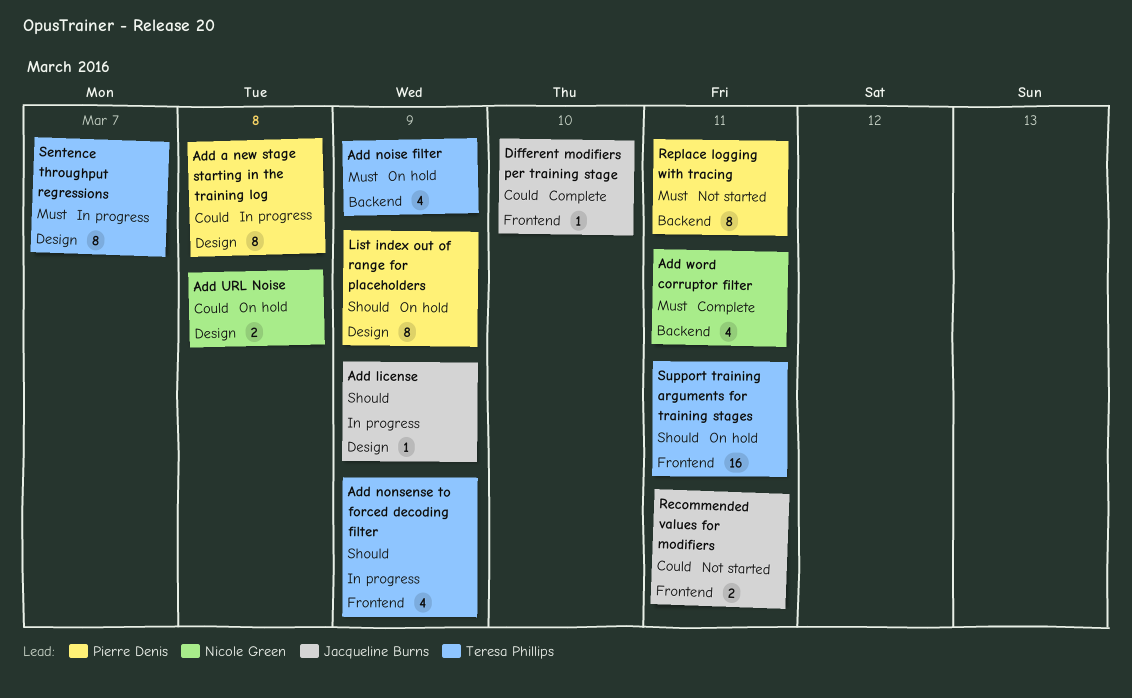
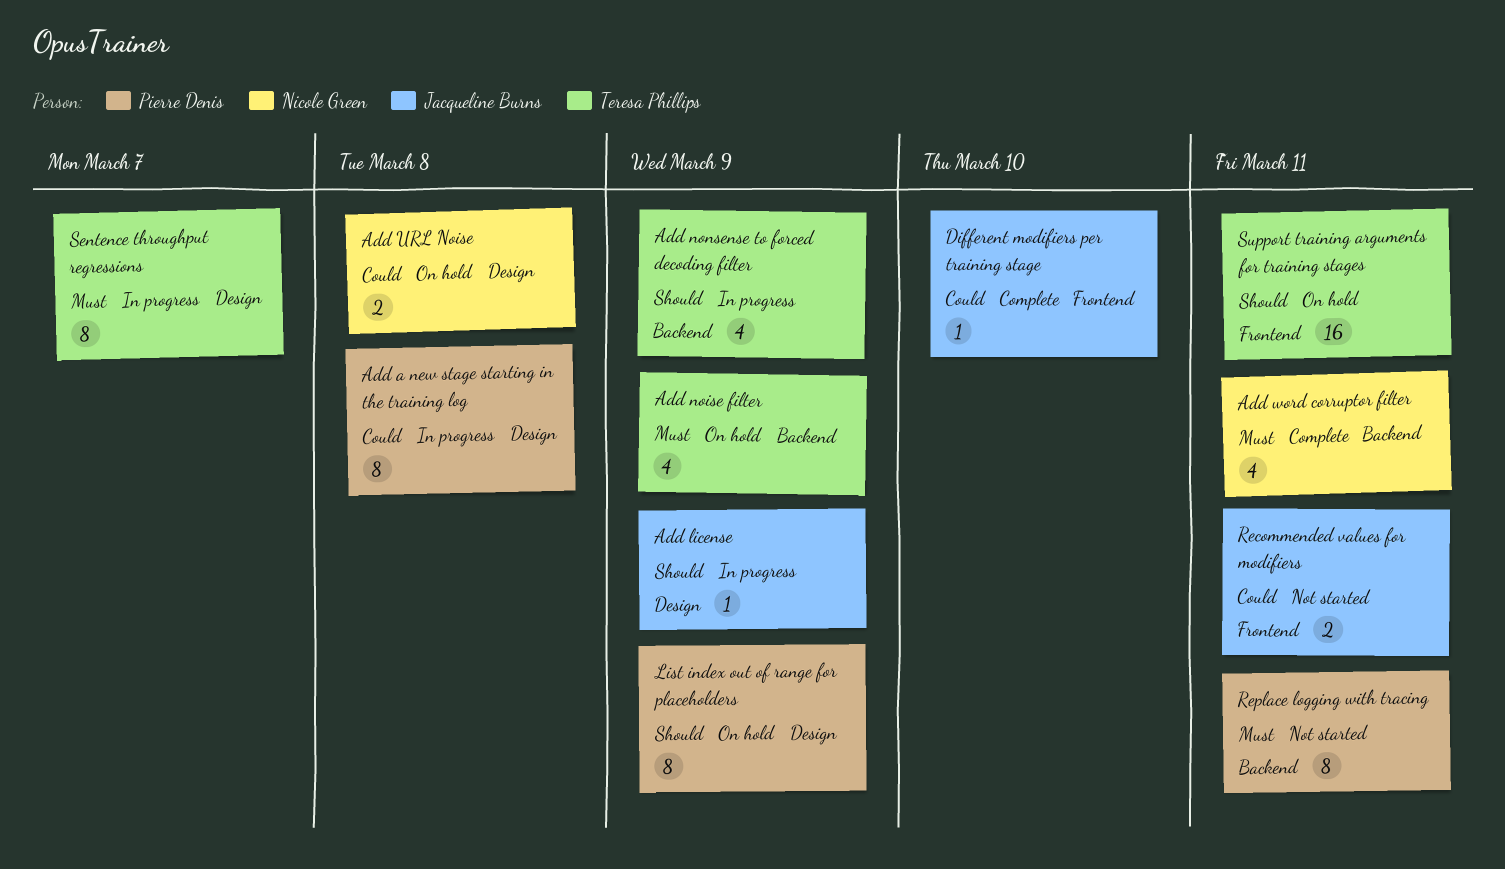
Add nonsense to forced decoding filter, label: Frontend -> Backend

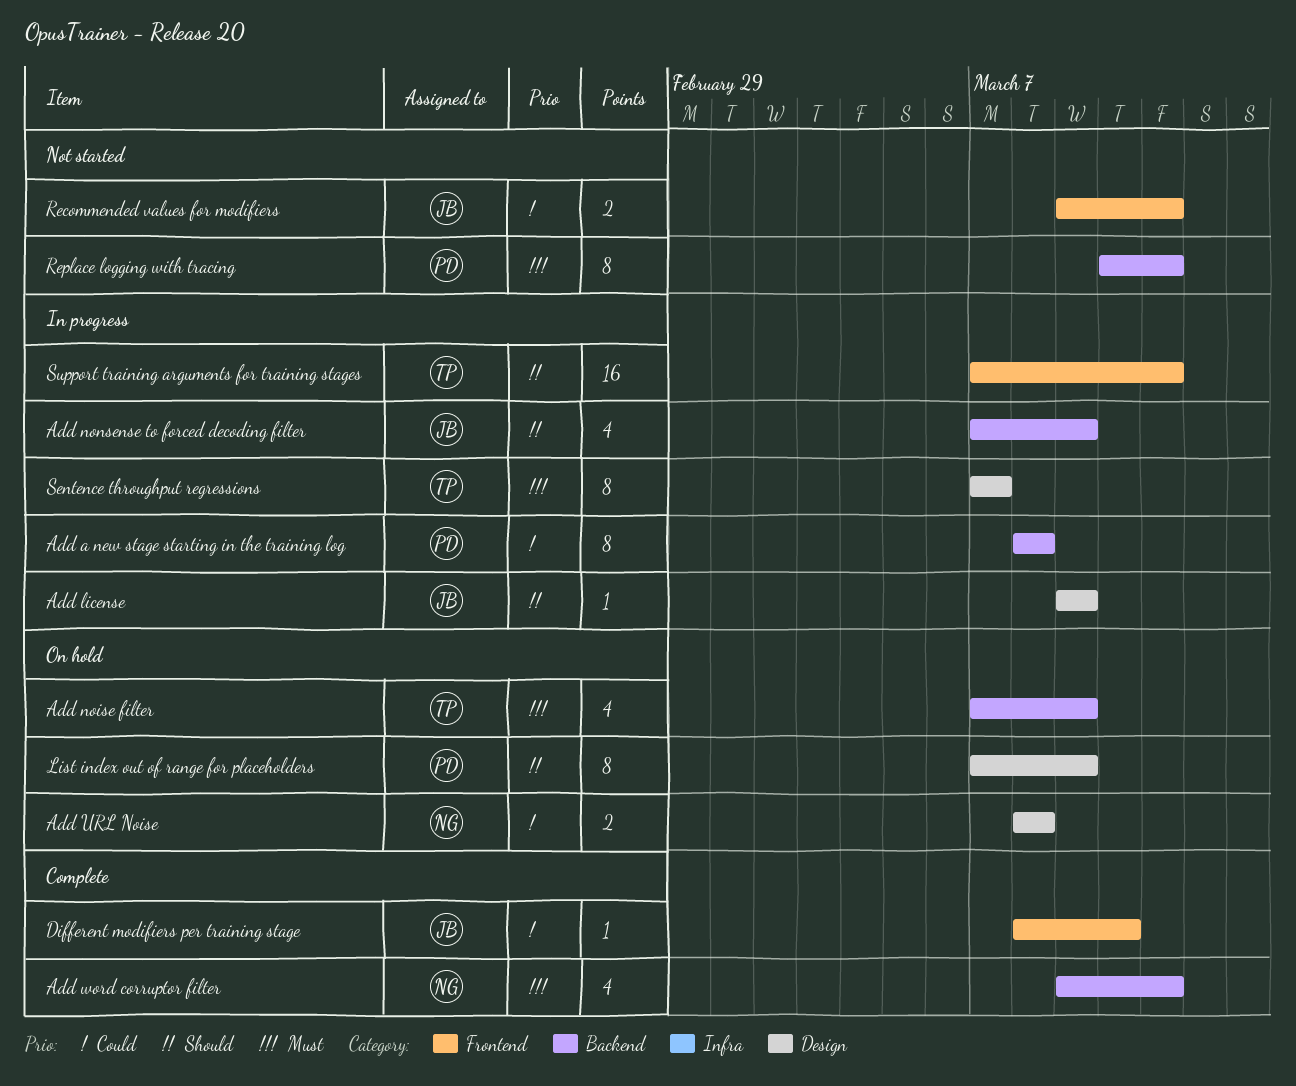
Add a new stage starting in the training log, label: Design -> Backend
Add nonsense to forced decoding filter, owner: Teresa Phillips -> Jacqueline Burns
Support training arguments for training stages, status: On hold -> In progress

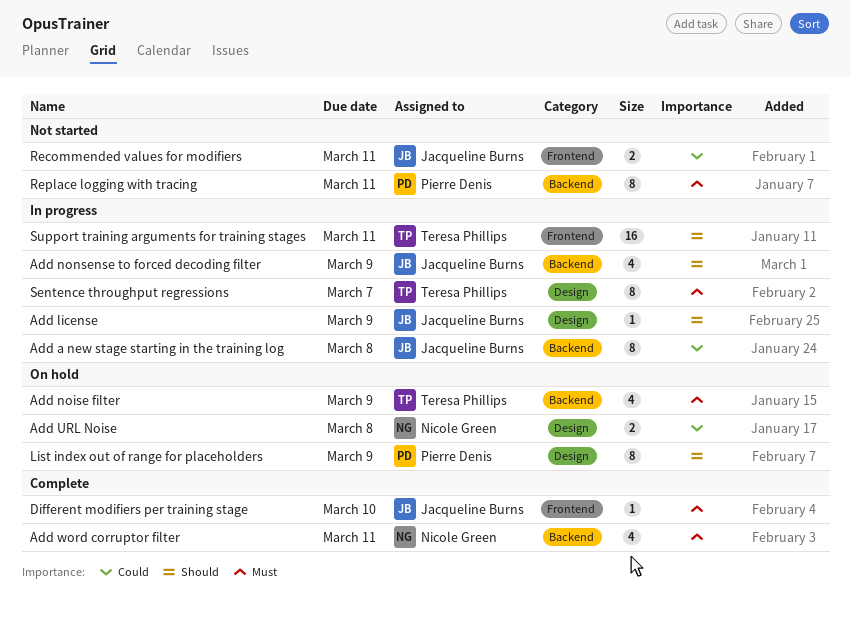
Add a new stage starting in the training log, owner: Pierre Denis -> Jacqueline Burns
Different modifiers per training stage, priority: Could -> Must

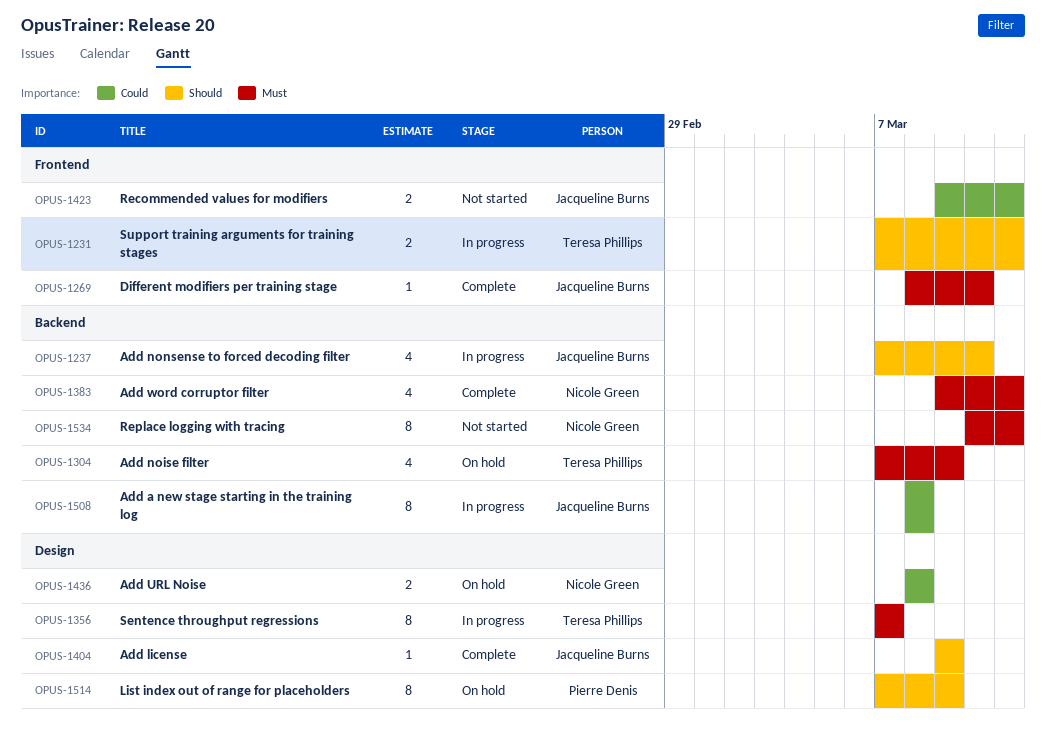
Add license, status: In progress -> Complete
Add nonsense to forced decoding filter, due: Mar 9 -> Mar 10
Replace logging with tracing, owner: Pierre Denis -> Nicole Green
Support training arguments for training stages, estimate: 16 -> 2

